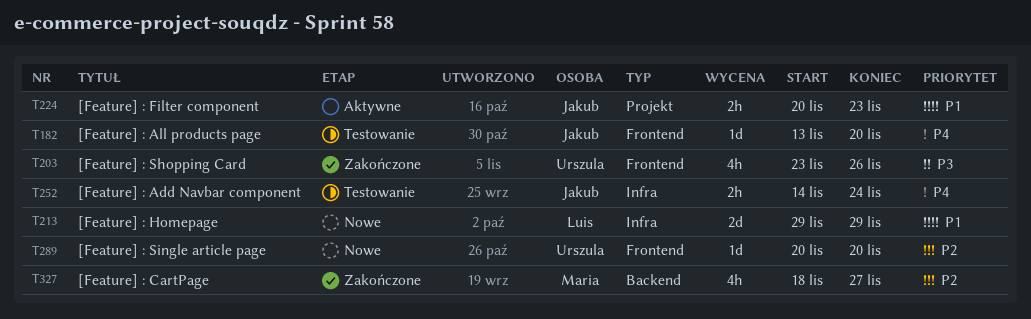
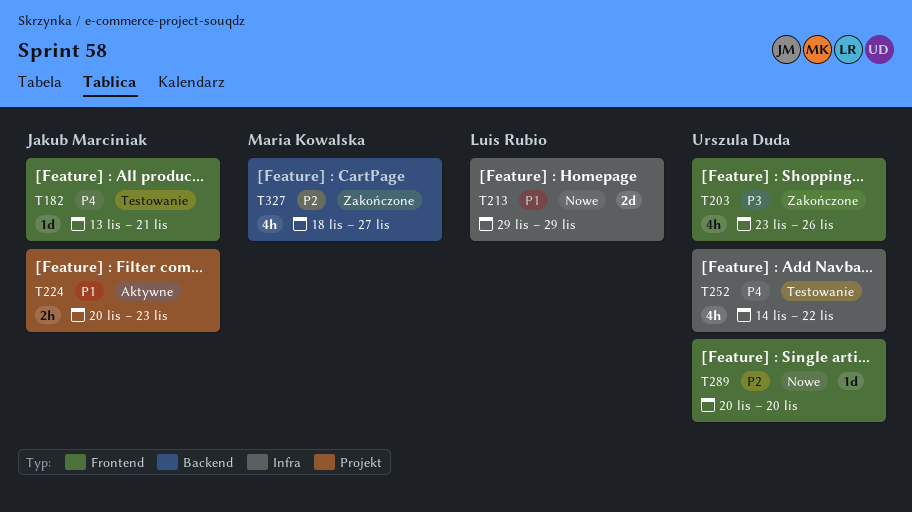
T182, due: Nov 20 -> Nov 21
T252, owner: Jakub Marciniak -> Urszula Duda
T252, estimate: 2h -> 4h
T252, due: Nov 24 -> Nov 22

